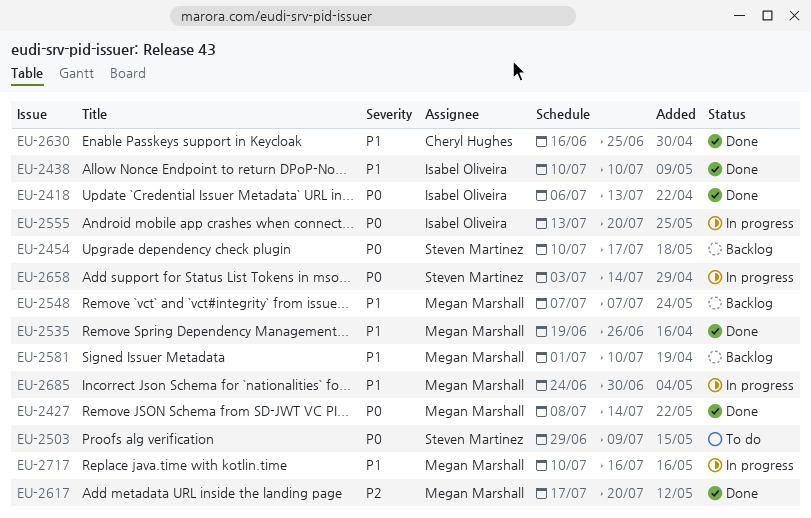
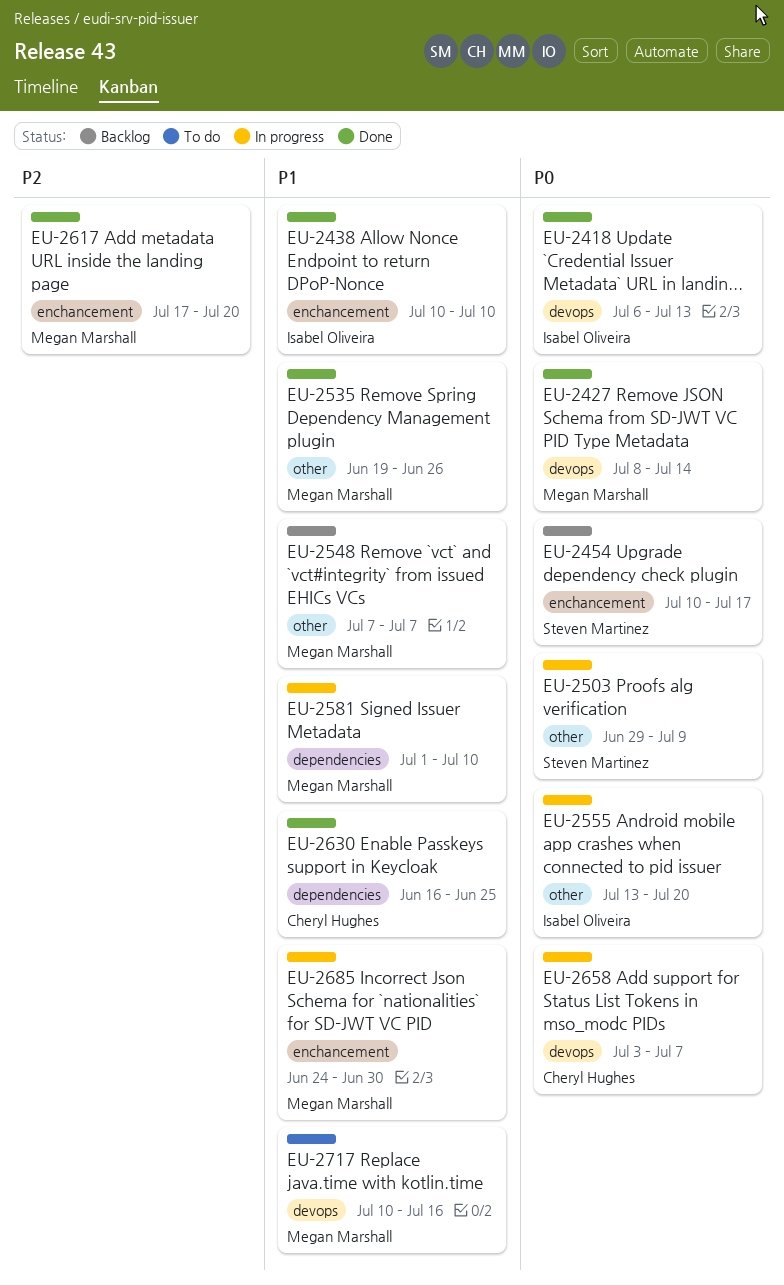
EU-2503, status: To do -> In progress
EU-2581, status: Backlog -> In progress
EU-2658, owner: Steven Martinez -> Cheryl Hughes
EU-2658, due: Jul 14 -> Jul 7
EU-2717, status: In progress -> To do

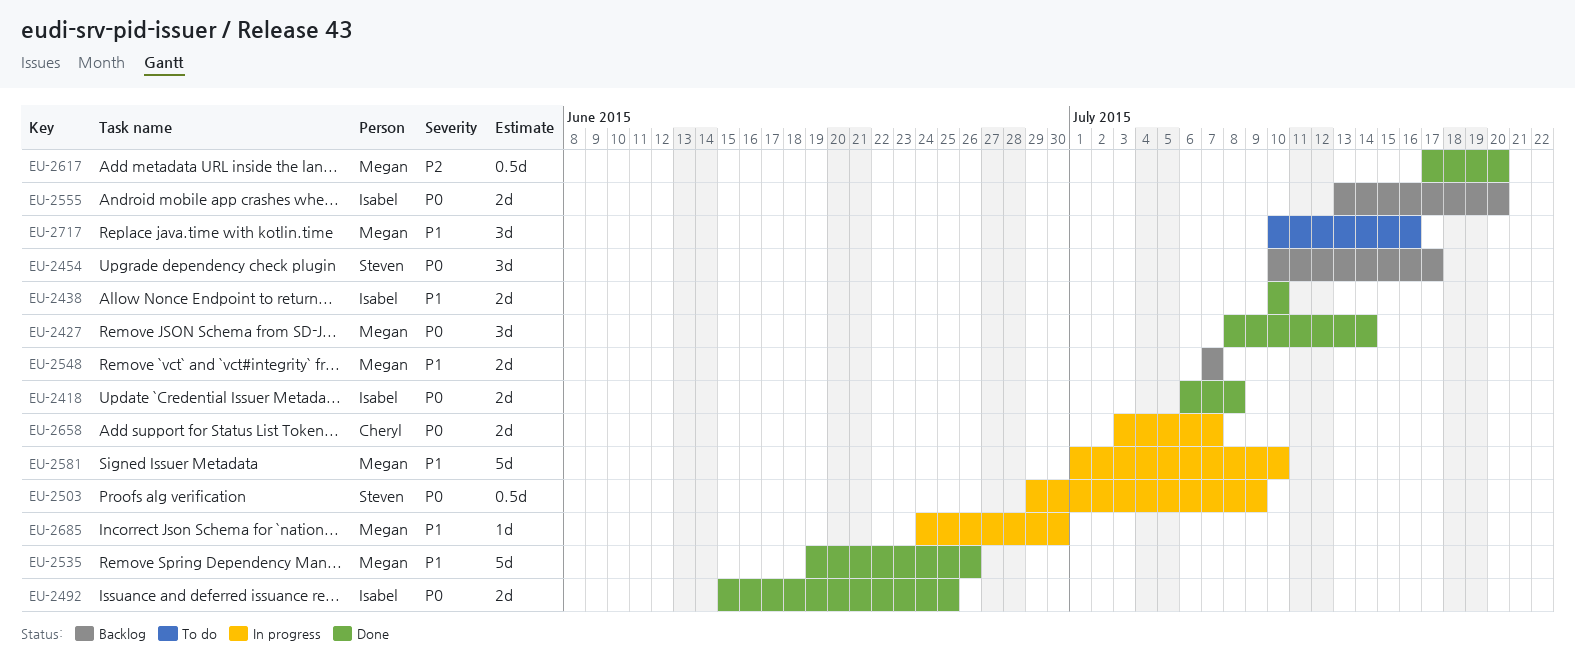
EU-2418, due: Jul 13 -> Jul 8
EU-2492: none -> present
EU-2555, status: In progress -> Backlog
EU-2630: present -> none

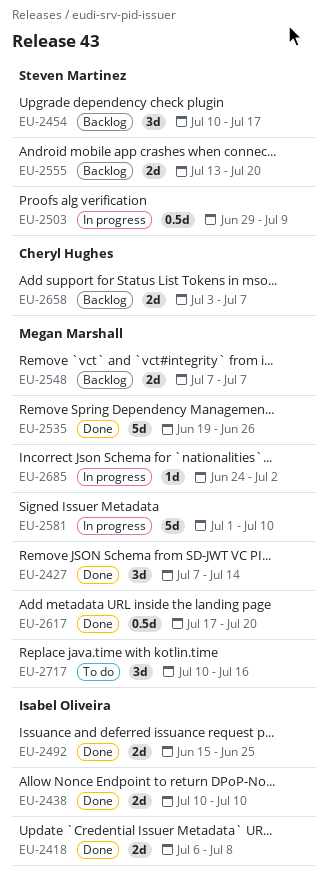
EU-2427, start: Jul 8 -> Jul 7
EU-2555, owner: Isabel Oliveira -> Steven Martinez
EU-2658, status: In progress -> Backlog
EU-2685, due: Jun 30 -> Jul 2

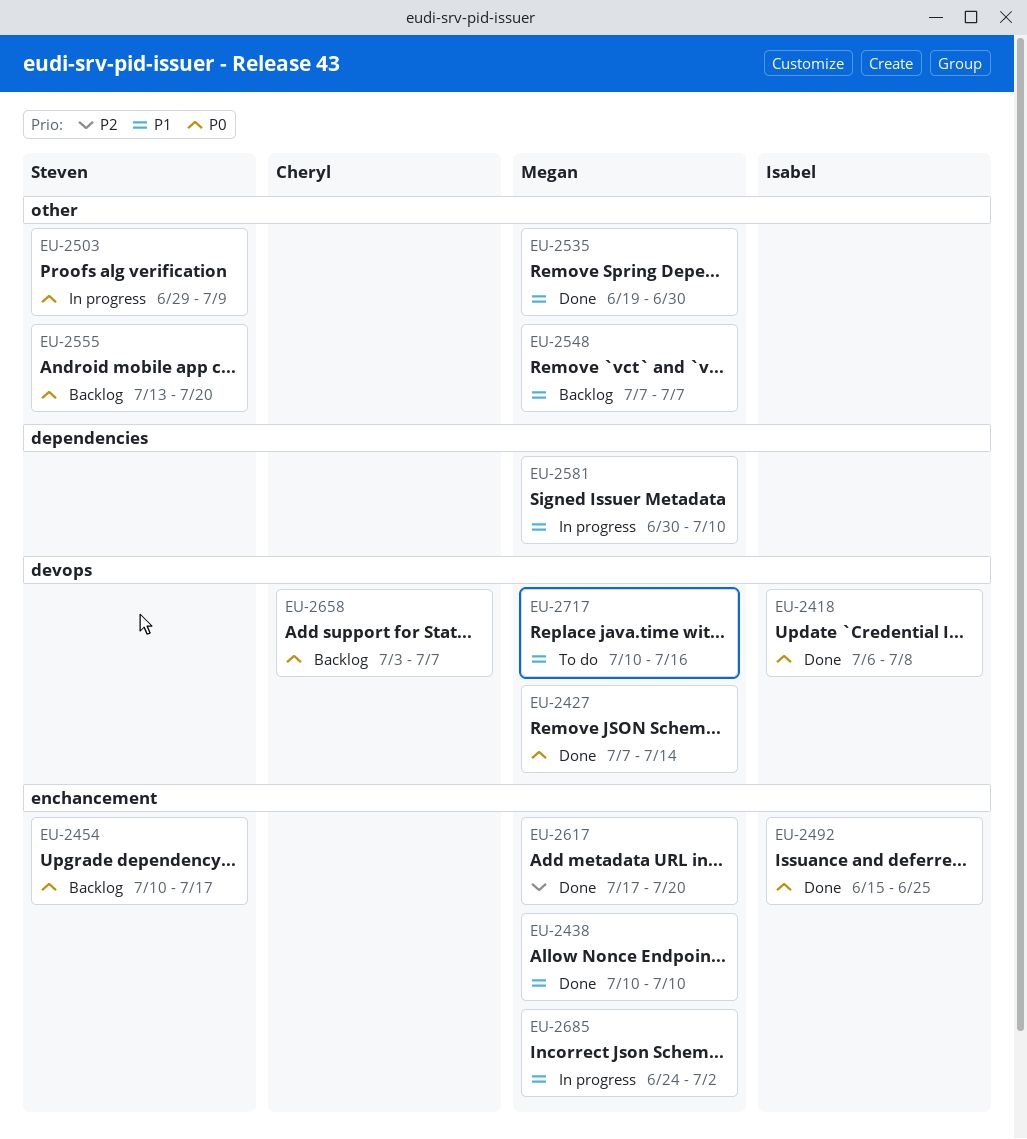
EU-2438, owner: Isabel Oliveira -> Megan Marshall
EU-2535, due: Jun 26 -> Jun 30
EU-2581, start: Jul 1 -> Jun 30

